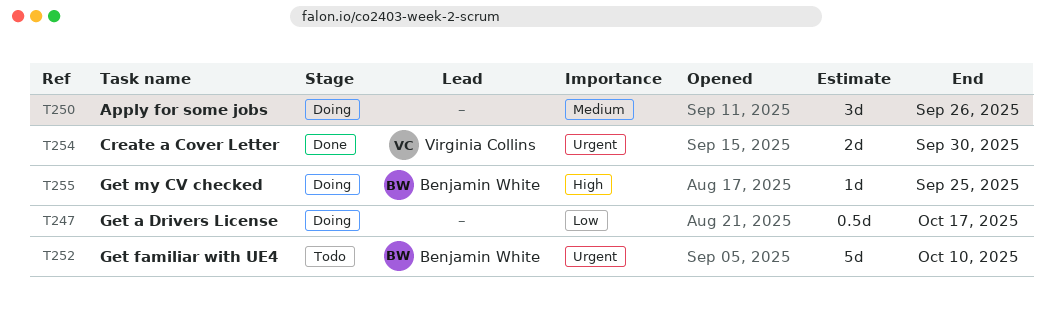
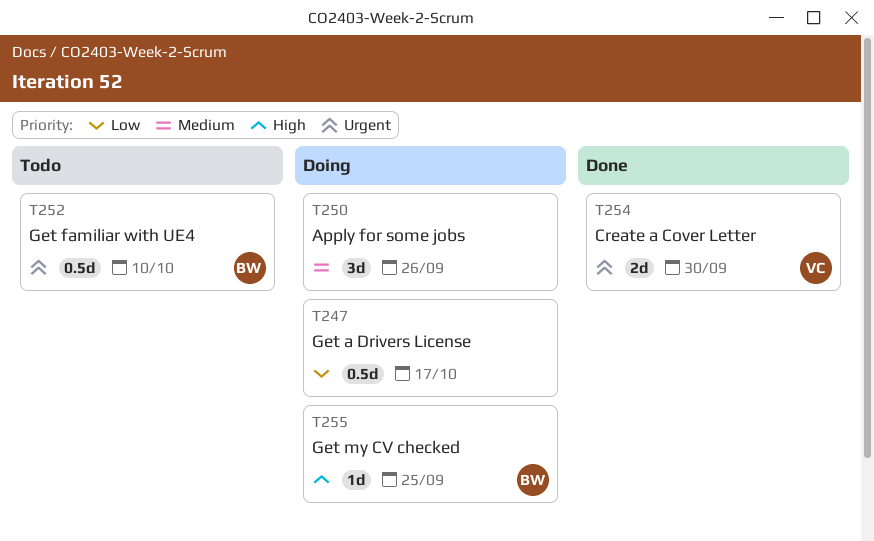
T252, estimate: 5d -> 0.5d

